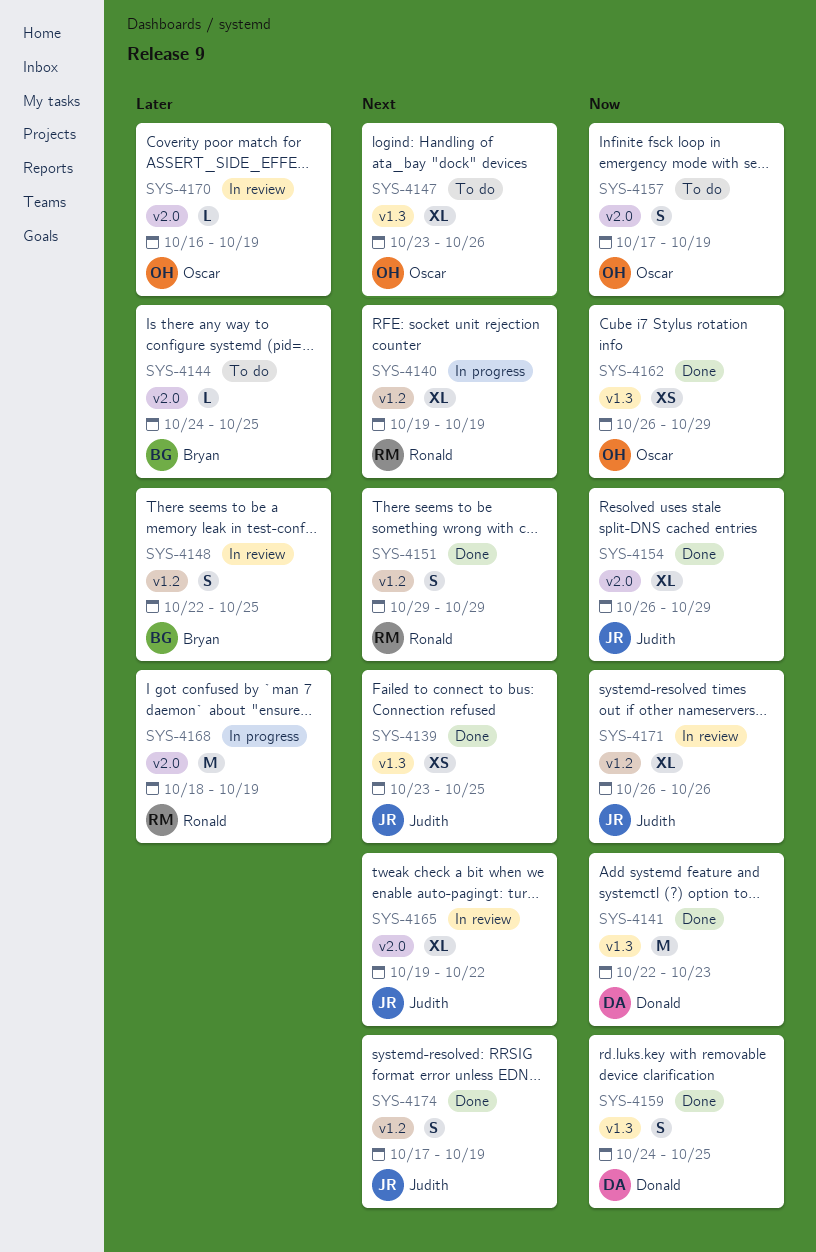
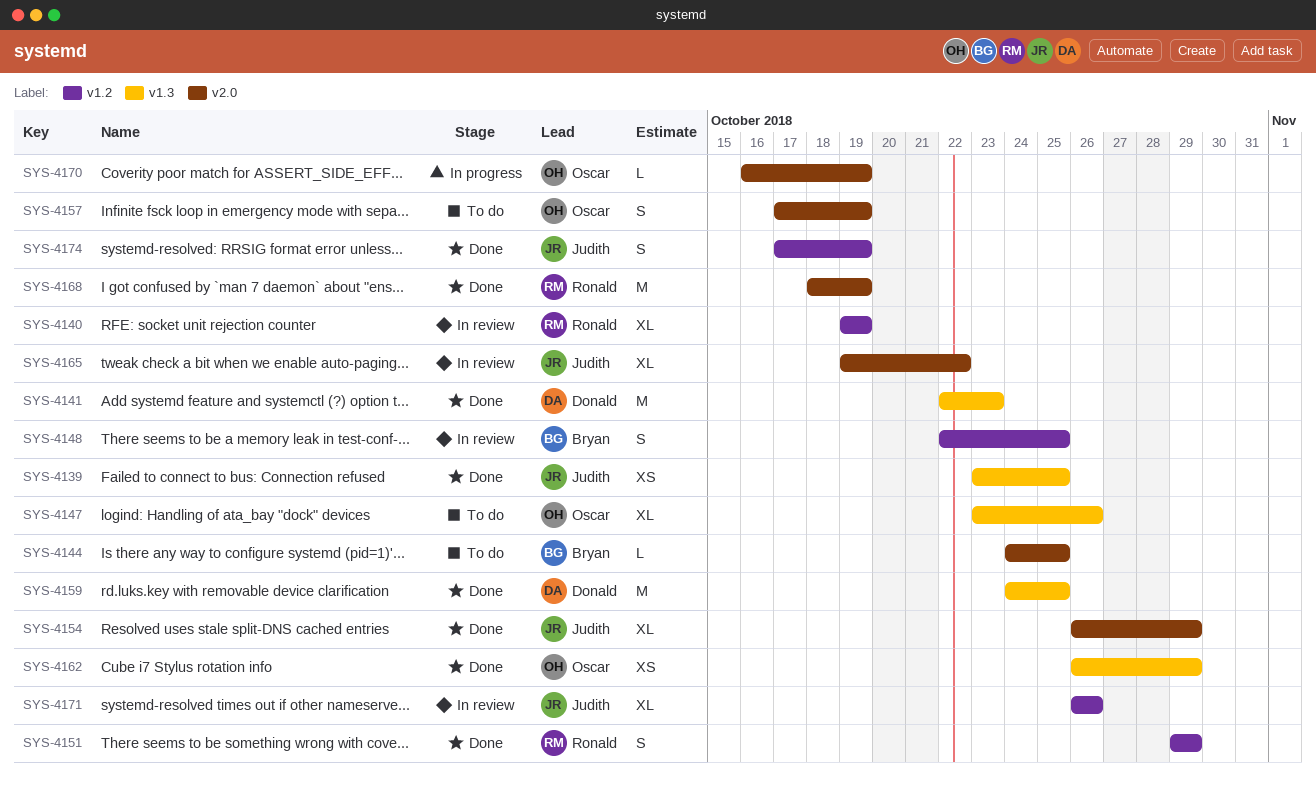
SYS-4140, status: In progress -> In review
SYS-4159, estimate: S -> M
SYS-4168, status: In progress -> Done
SYS-4170, status: In review -> In progress

